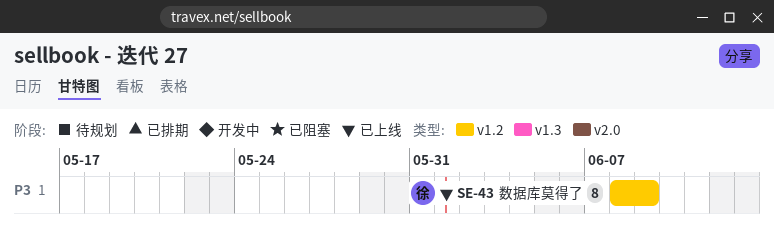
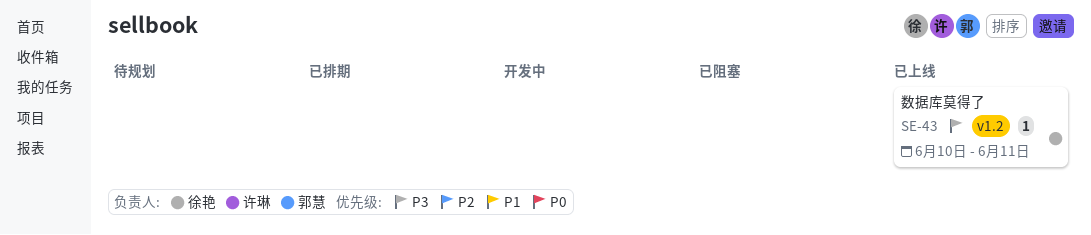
SE-43, estimate: 8 -> 1
SE-43, start: Jun 8 -> Jun 10
SE-43, due: Jun 9 -> Jun 11

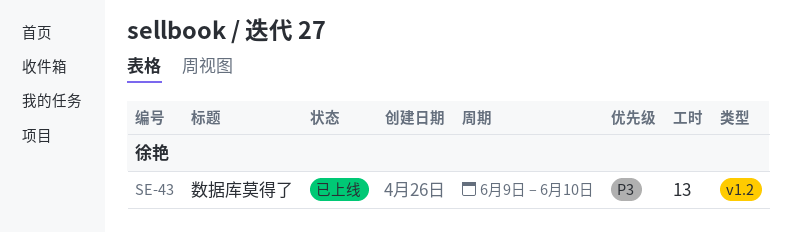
SE-43, estimate: 1 -> 13
SE-43, start: Jun 10 -> Jun 9
SE-43, due: Jun 11 -> Jun 10

